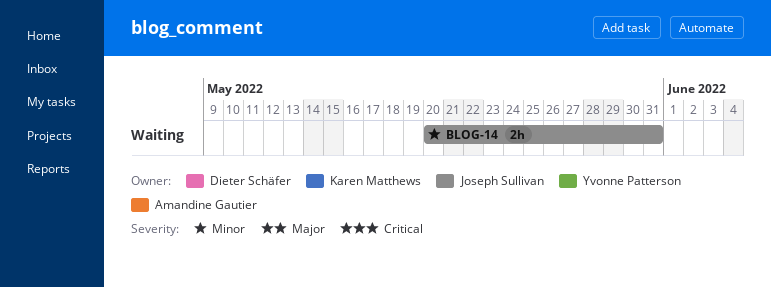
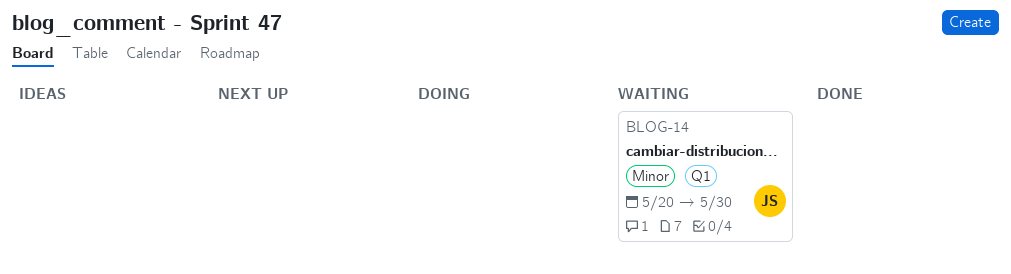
BLOG-14, due: May 31 -> May 30

